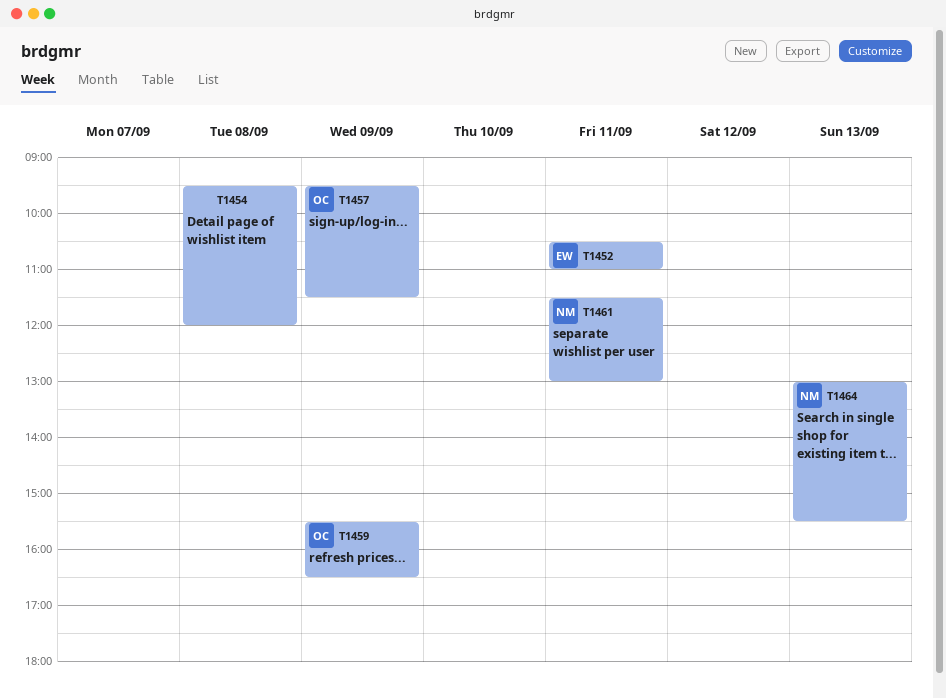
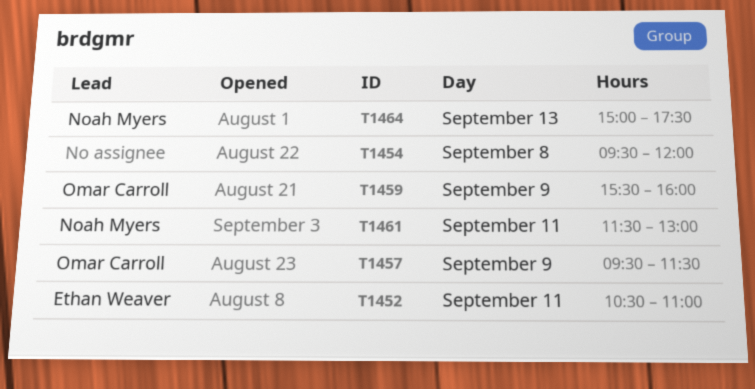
T1459, ends: 16:30 -> 16:00
T1464, begins: 13:00 -> 15:00
T1464, ends: 15:30 -> 17:30

